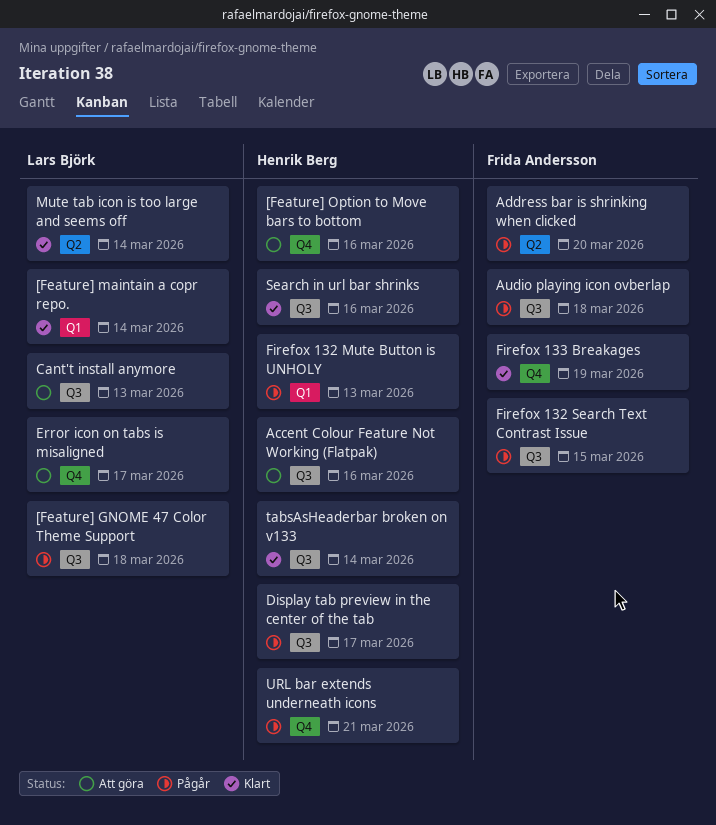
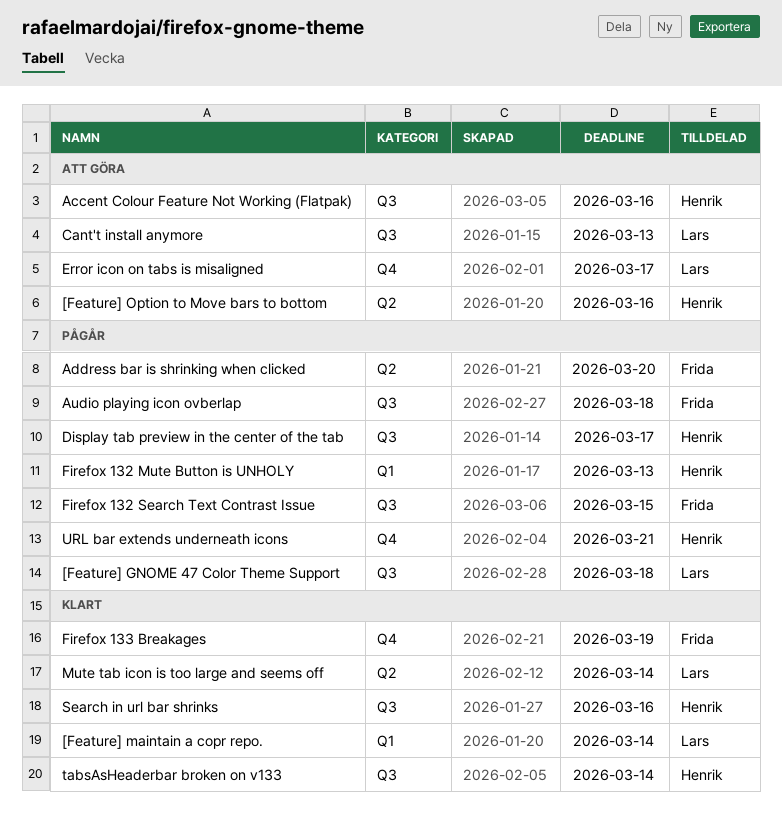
[Feature] Option to Move bars to bottom, label: Q4 -> Q2

